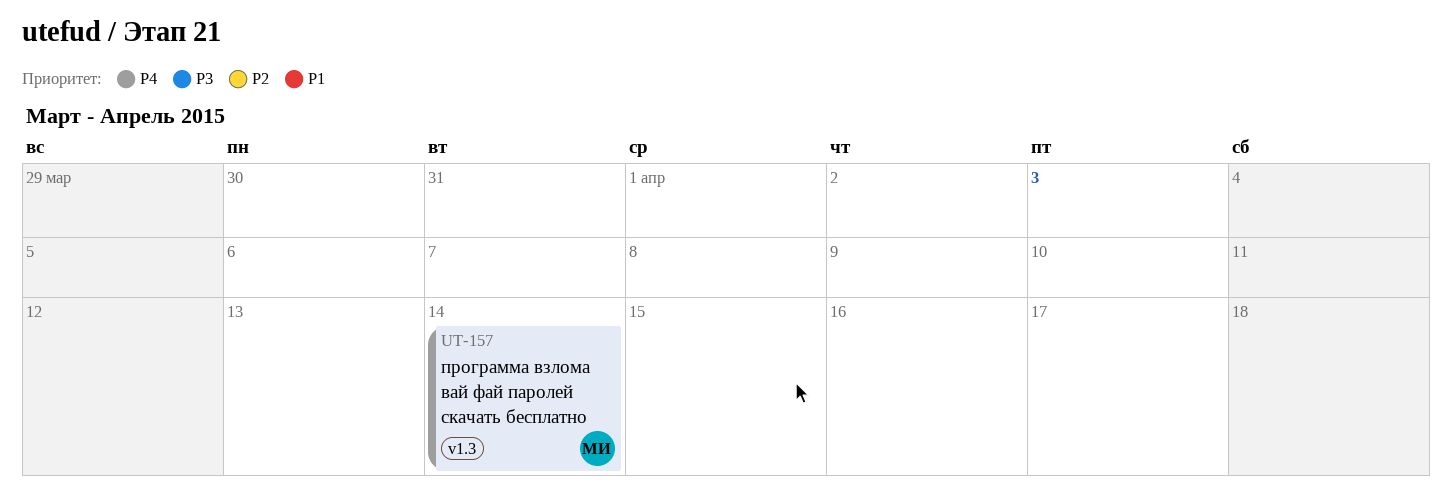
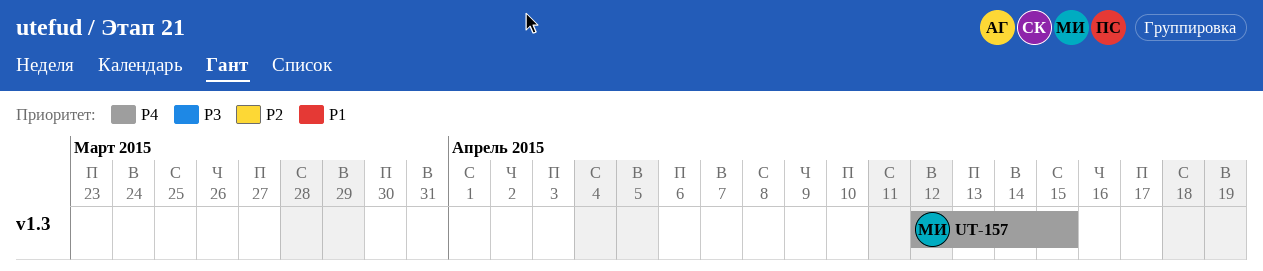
UT-157, due: Apr 14 -> Apr 15

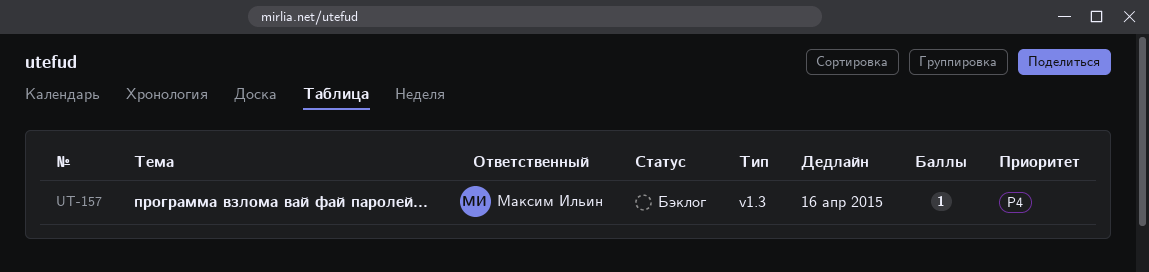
UT-157, due: Apr 15 -> Apr 16

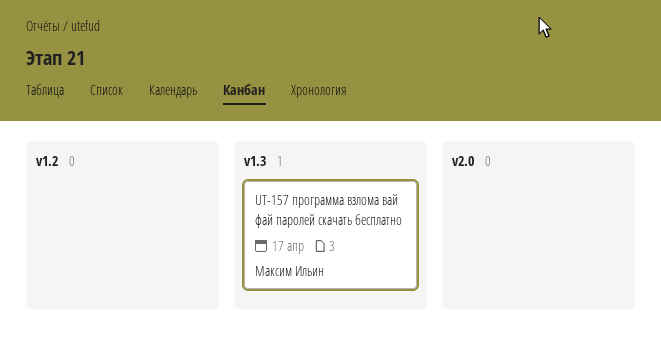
UT-157, due: Apr 16 -> Apr 17

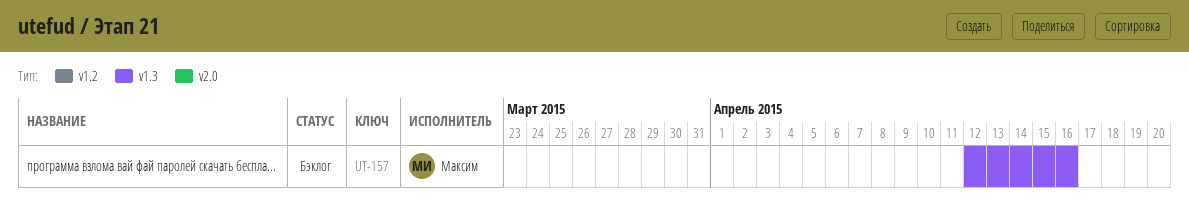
UT-157, due: Apr 17 -> Apr 16

